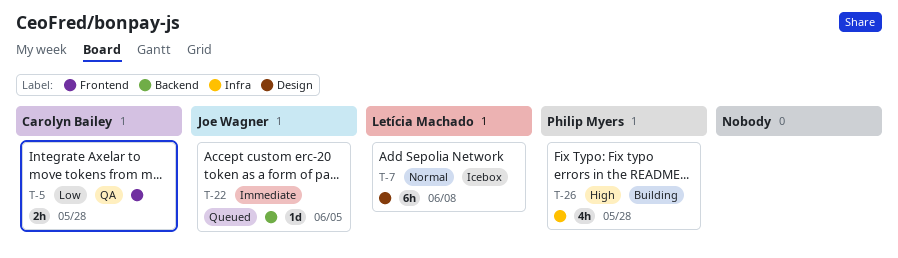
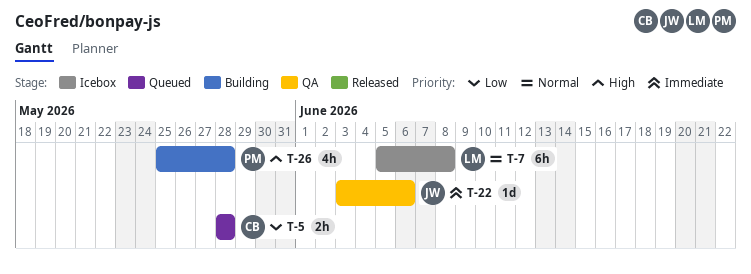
T-5, status: QA -> Queued
T-22, status: Queued -> QA
T-22, due: Jun 5 -> Jun 6

